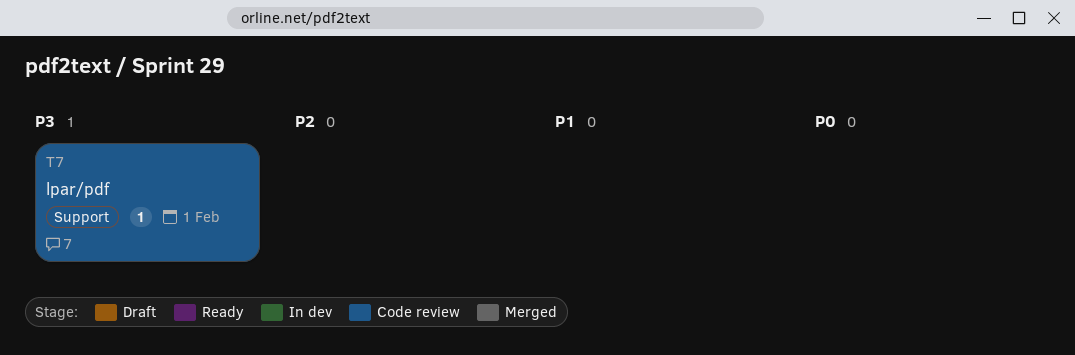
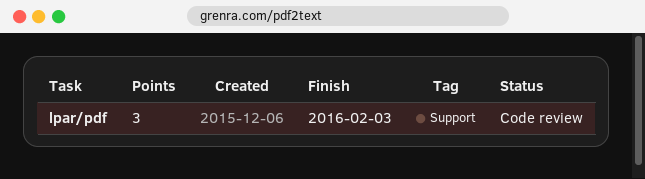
lpar/pdf, estimate: 1 -> 3
lpar/pdf, due: Feb 1 -> Feb 3

